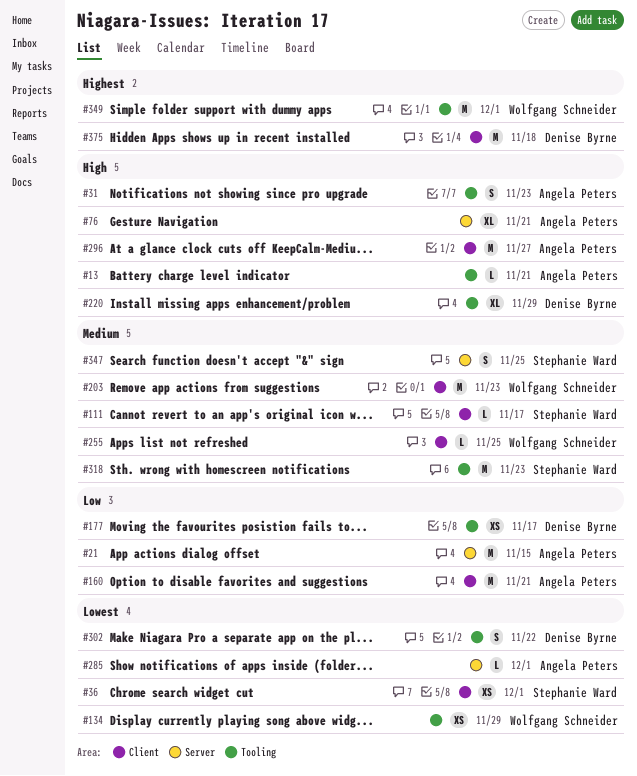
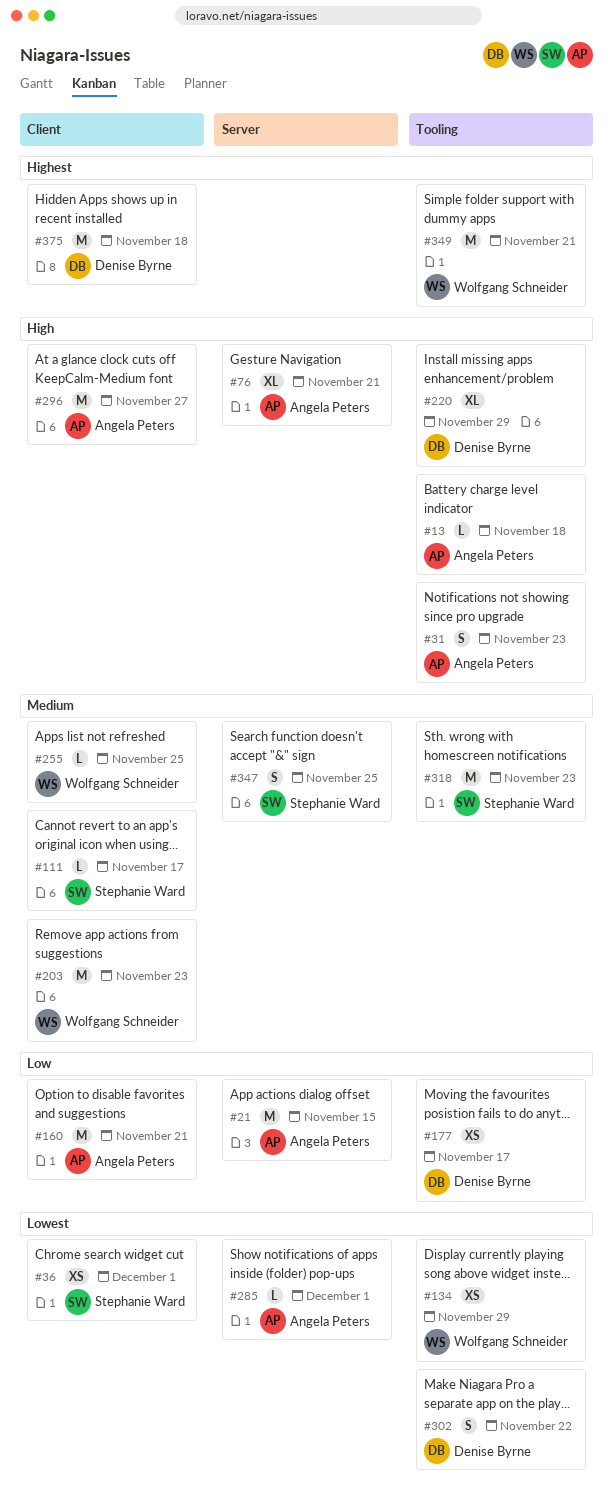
#13, due: Nov 21 -> Nov 18
#349, due: Dec 1 -> Nov 21

